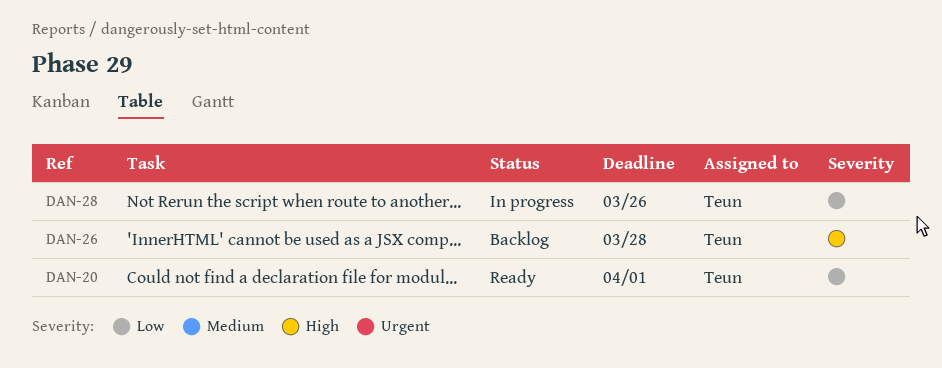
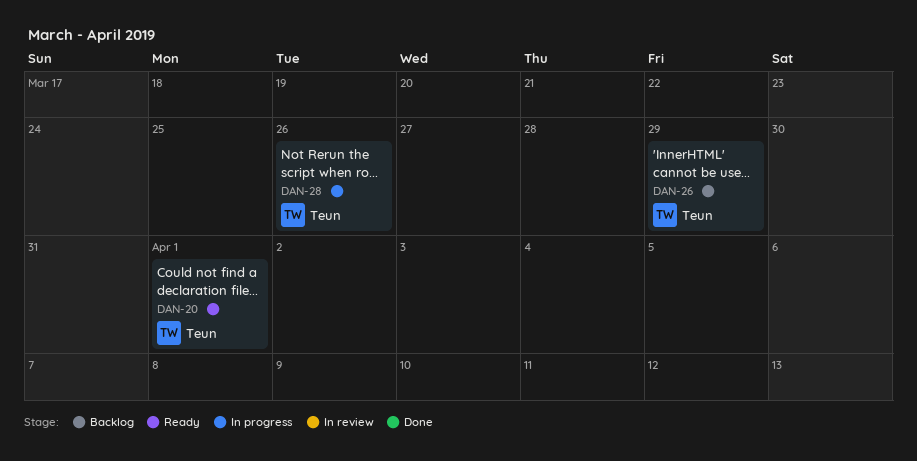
DAN-26, due: Mar 28 -> Mar 29

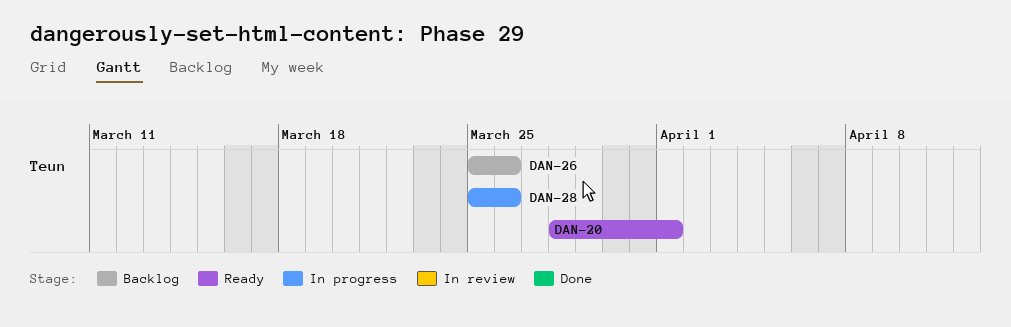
DAN-26, due: Mar 29 -> Mar 26

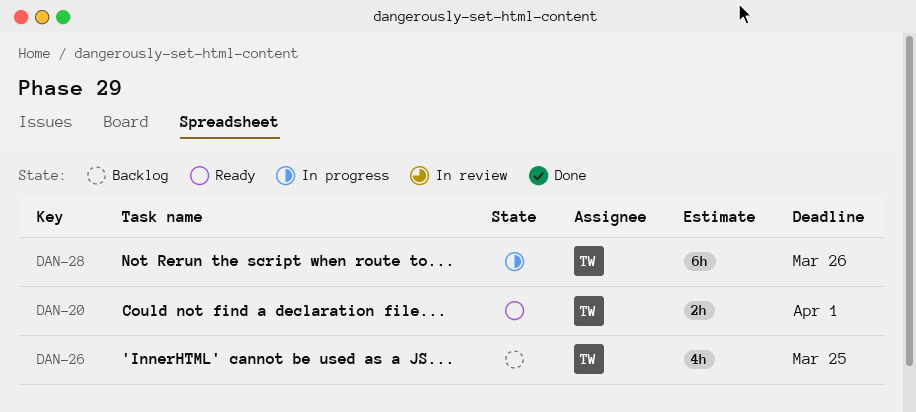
DAN-26, due: Mar 26 -> Mar 25

